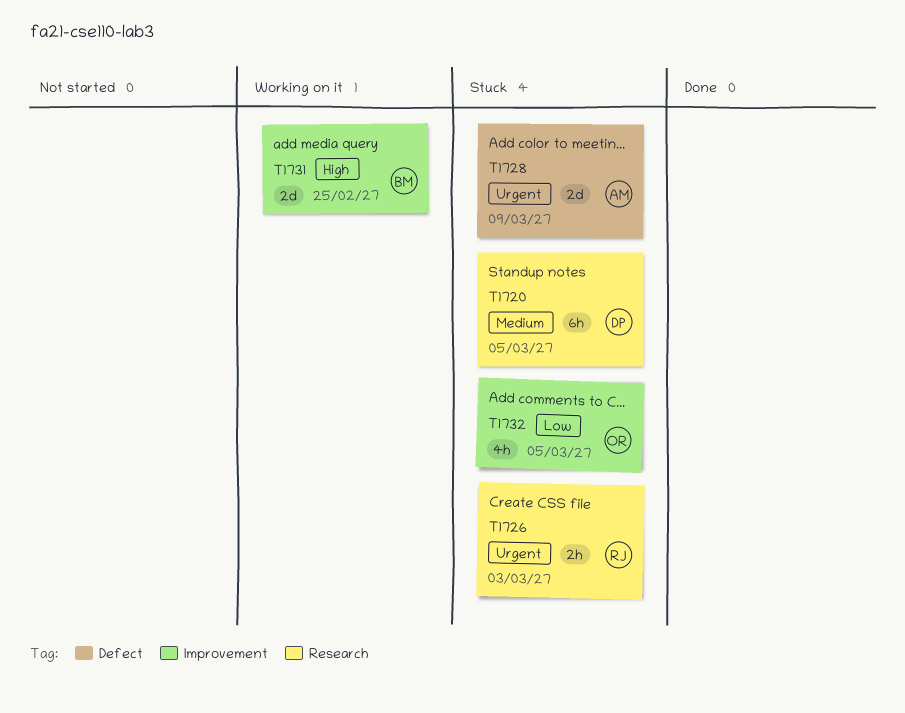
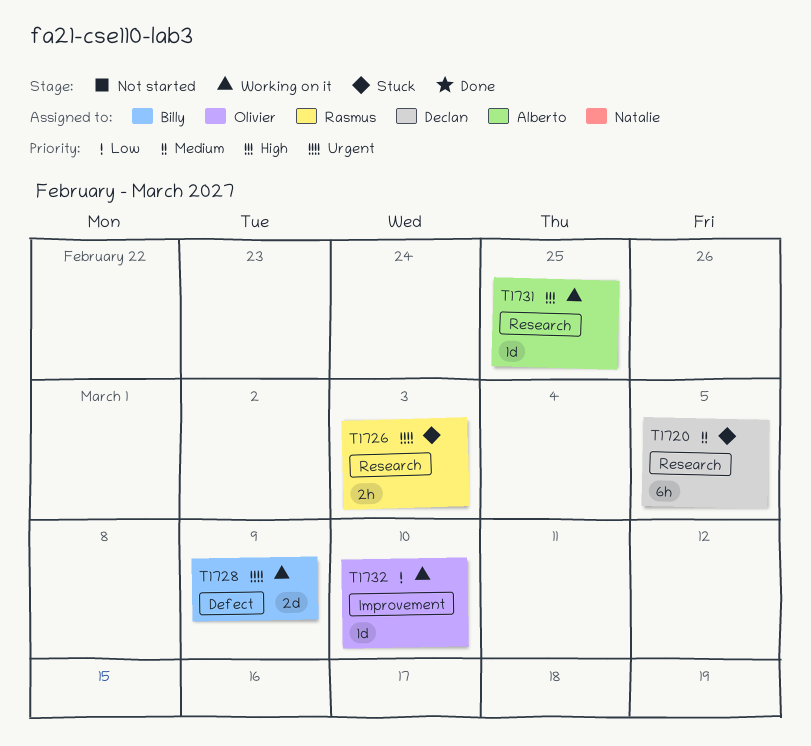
T1728, status: Stuck -> Working on it
T1728, owner: Alberto -> Billy
T1731, owner: Billy -> Alberto
T1731, label: Improvement -> Research
T1731, estimate: 2d -> 1d
T1732, status: Stuck -> Working on it
T1732, estimate: 4h -> 1d
T1732, due: Mar 5 -> Mar 10

